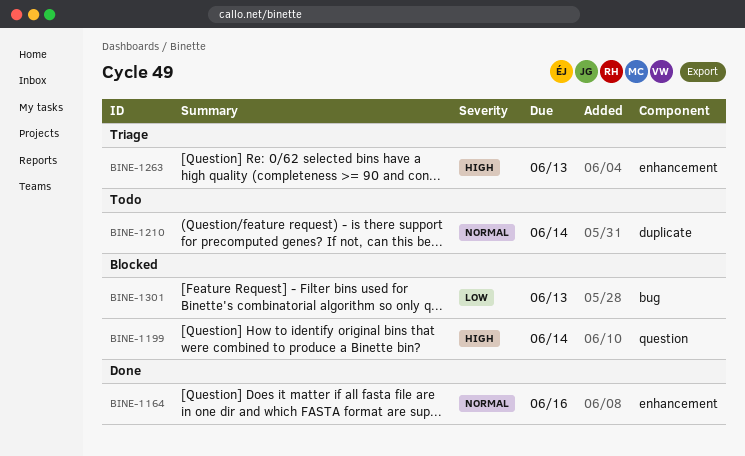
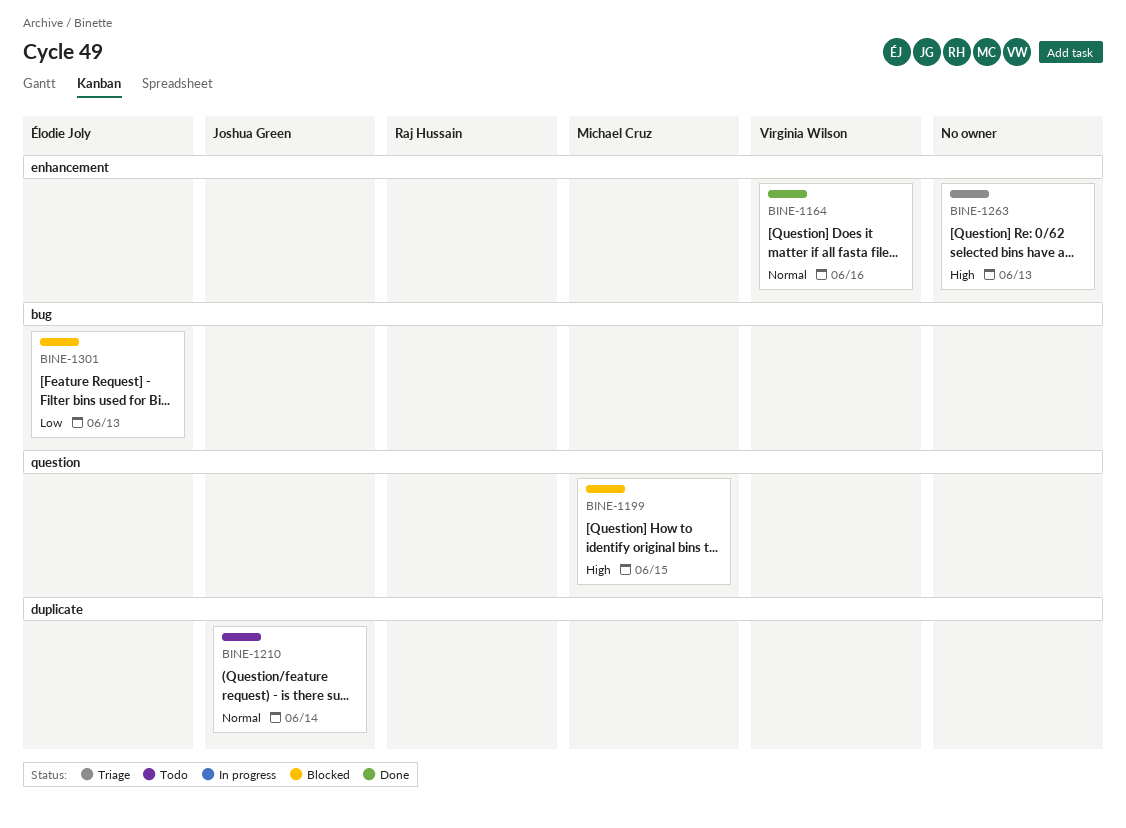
BINE-1199, due: Jun 14 -> Jun 15

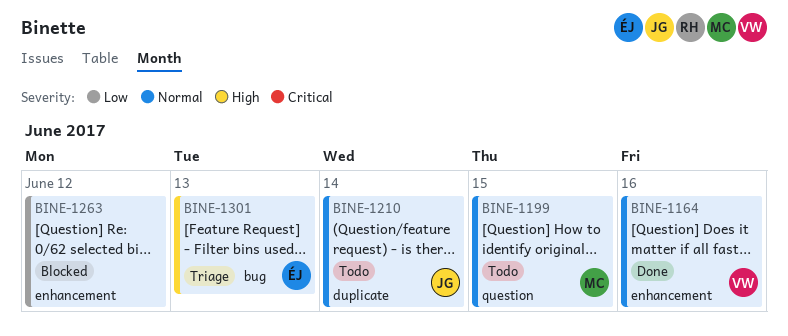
BINE-1199, status: Blocked -> Todo
BINE-1199, priority: High -> Normal
BINE-1263, status: Triage -> Blocked
BINE-1263, priority: High -> Low
BINE-1263, due: Jun 13 -> Jun 12
BINE-1301, status: Blocked -> Triage
BINE-1301, priority: Low -> High

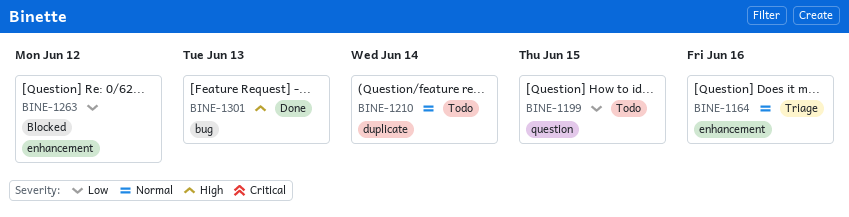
BINE-1164, status: Done -> Triage
BINE-1199, priority: Normal -> Low
BINE-1301, status: Triage -> Done

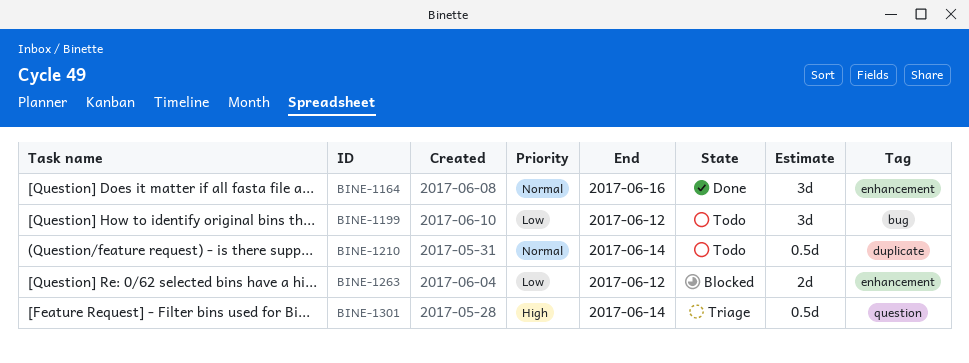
BINE-1164, status: Triage -> Done
BINE-1199, label: question -> bug
BINE-1199, due: Jun 15 -> Jun 12
BINE-1301, status: Done -> Triage
BINE-1301, label: bug -> question
BINE-1301, due: Jun 13 -> Jun 14

